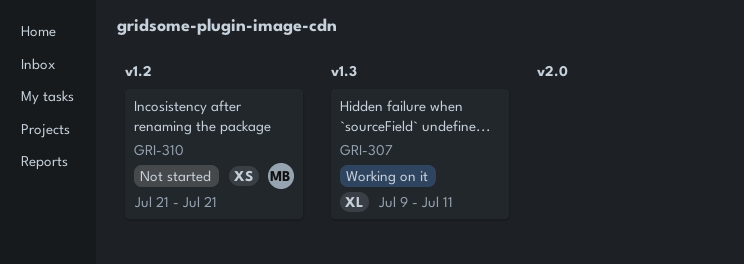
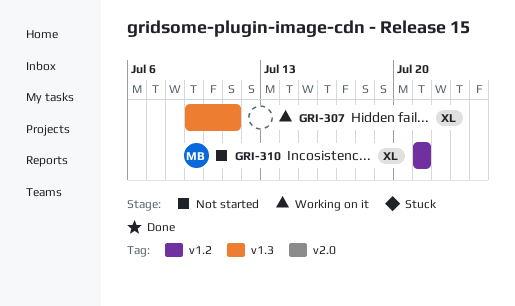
GRI-310, estimate: XS -> XL

